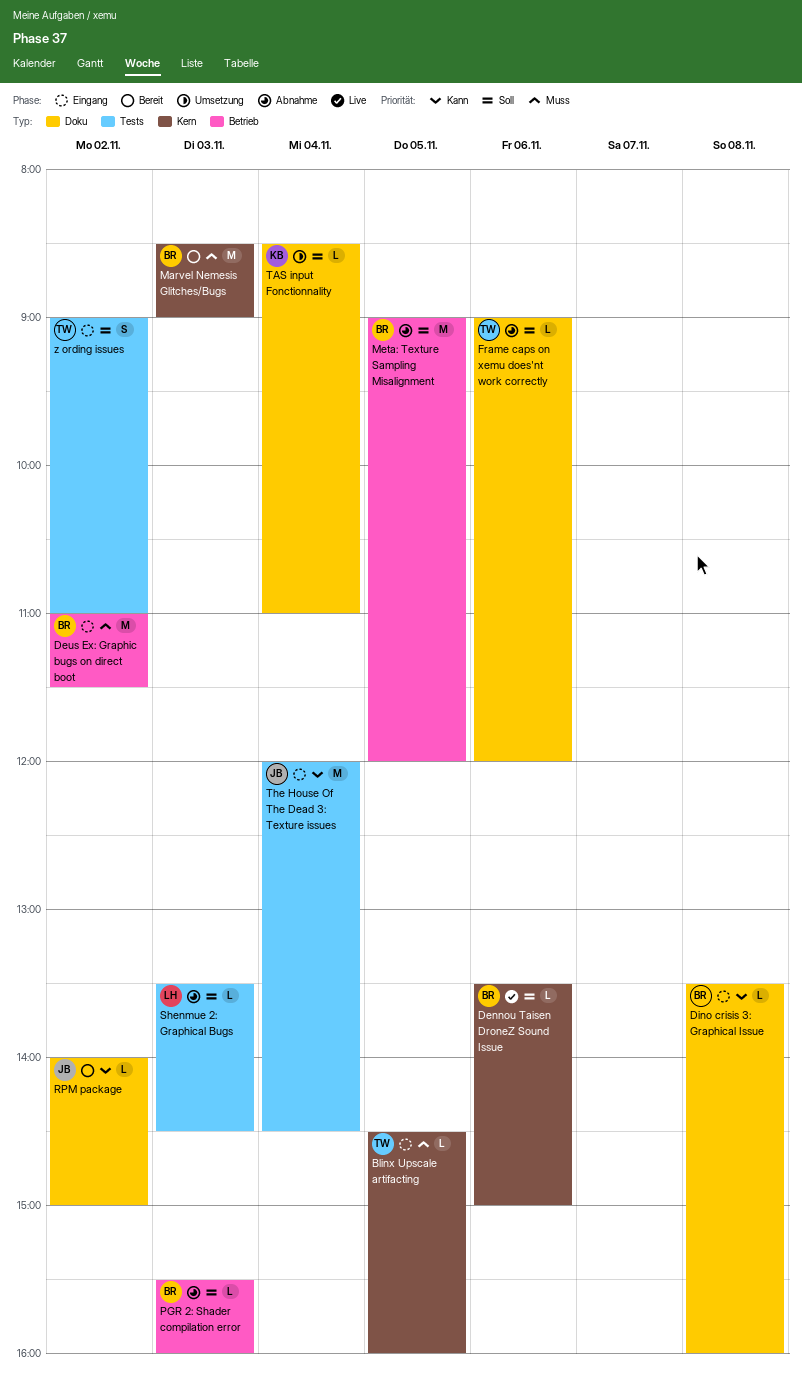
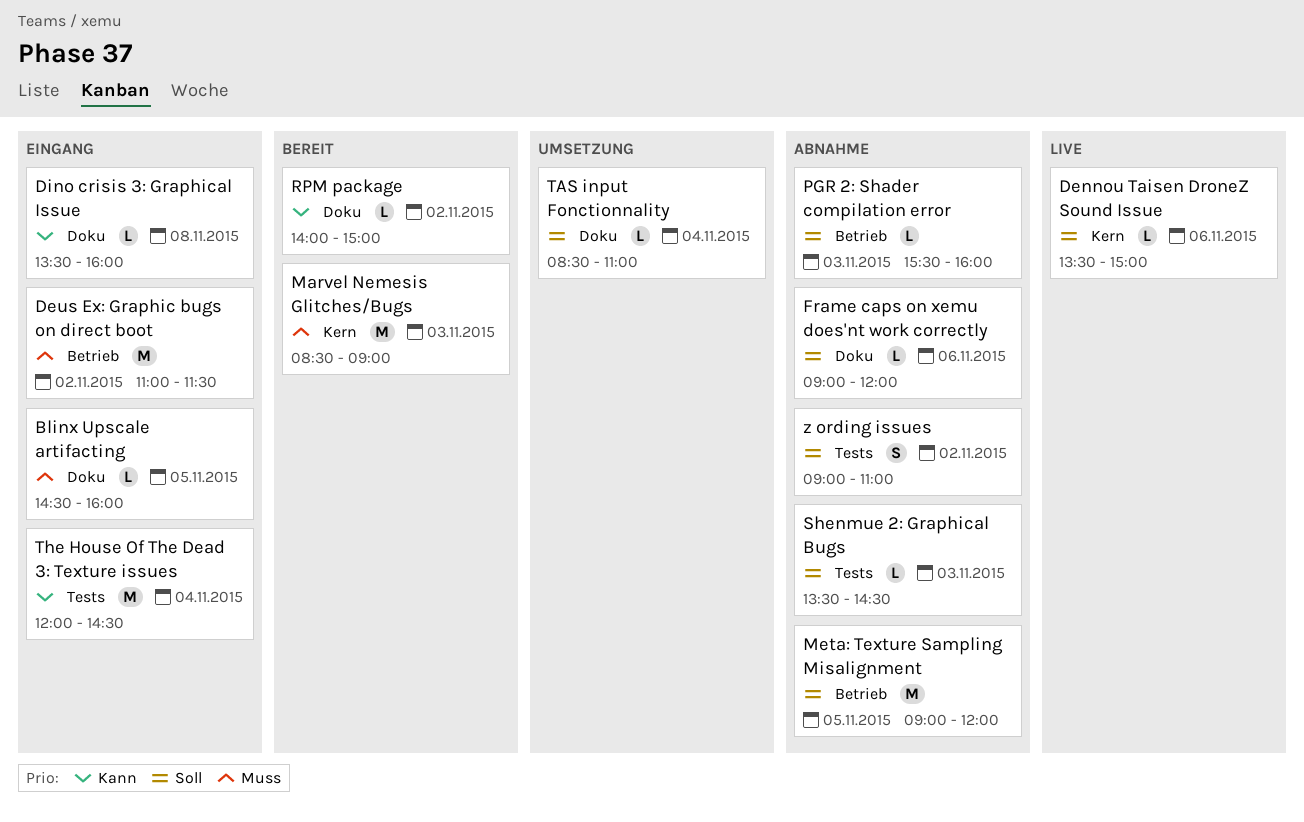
Blinx Upscale artifacting, label: Kern -> Doku
z ording issues, status: Eingang -> Abnahme

